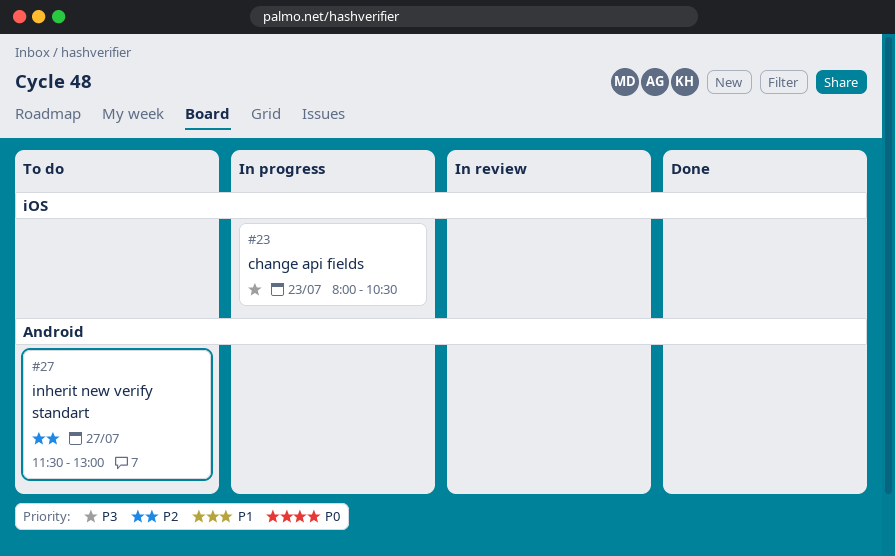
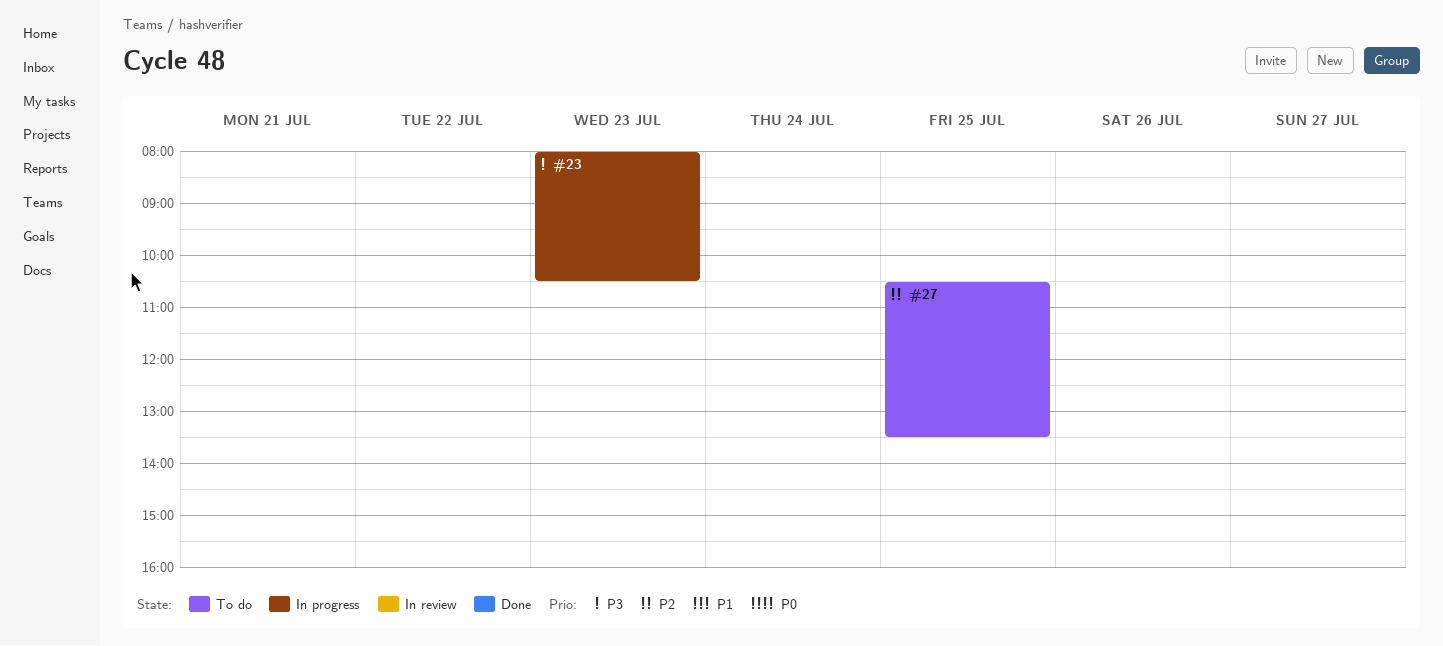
#27, day: Jul 27 -> Jul 25
#27, begins: 11:30 -> 10:30
#27, ends: 13:00 -> 13:30

